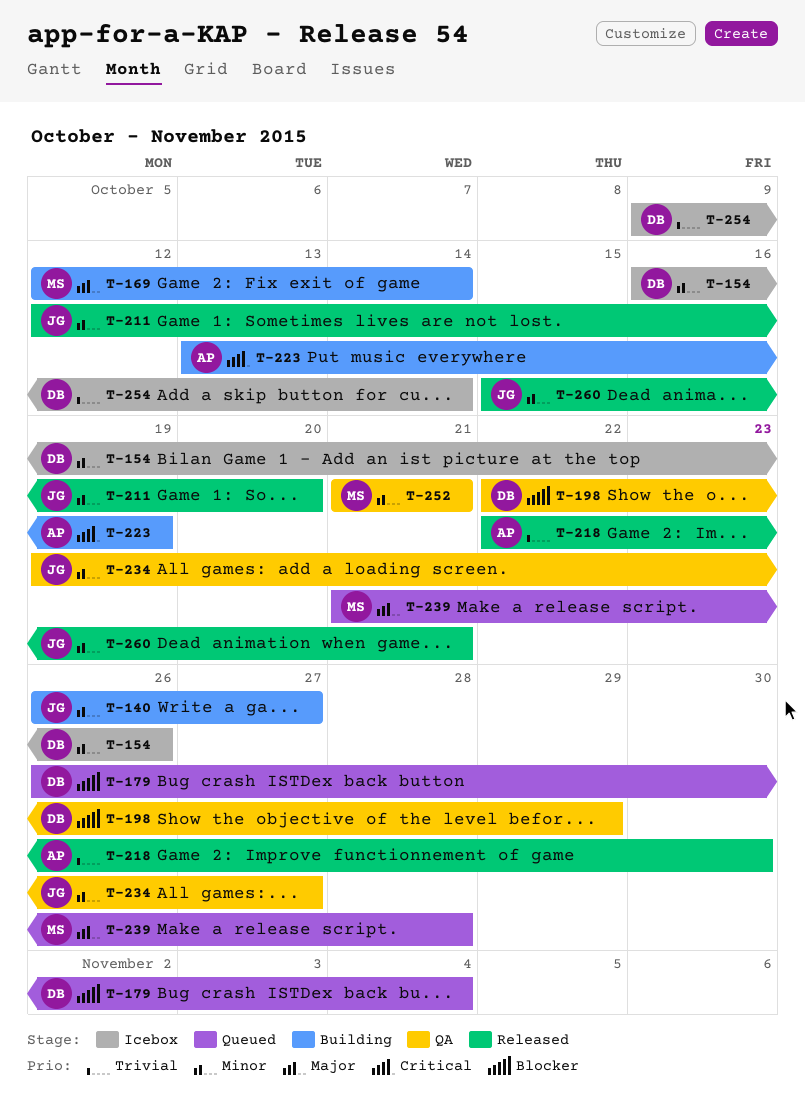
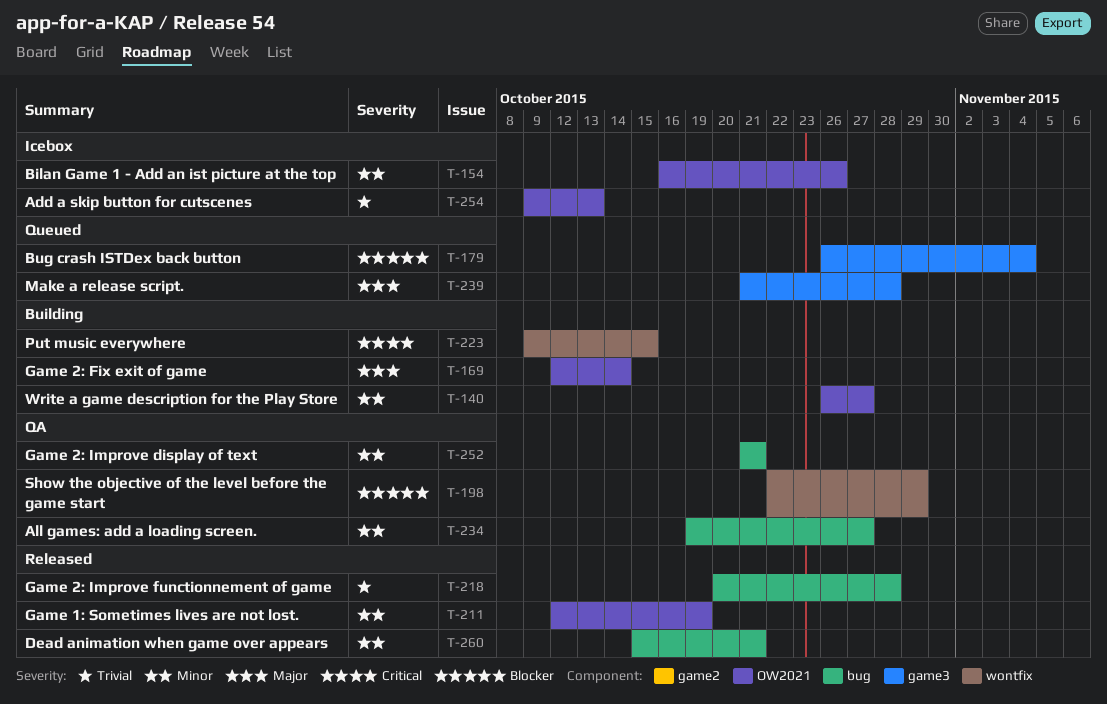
T-211, due: Oct 20 -> Oct 19
T-218, start: Oct 22 -> Oct 20
T-218, due: Oct 30 -> Oct 28
T-223, start: Oct 13 -> Oct 9
T-223, due: Oct 19 -> Oct 15
T-254, due: Oct 14 -> Oct 13

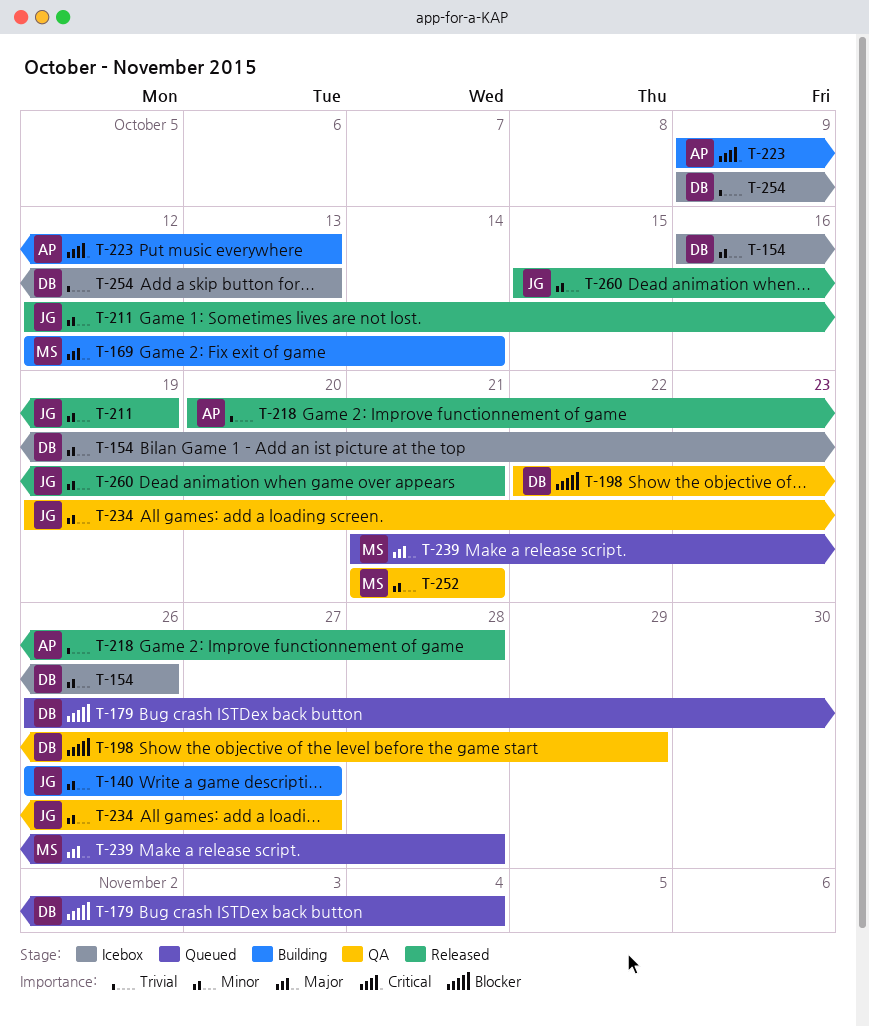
T-223, due: Oct 15 -> Oct 13

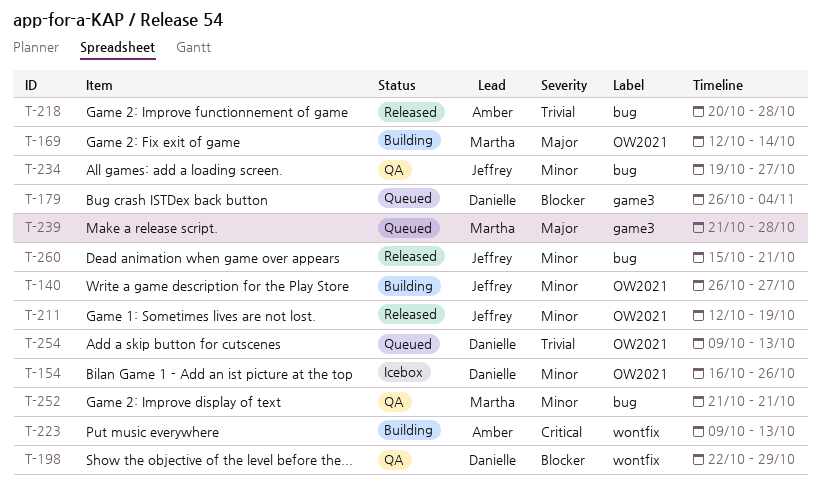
T-254, status: Icebox -> Queued

